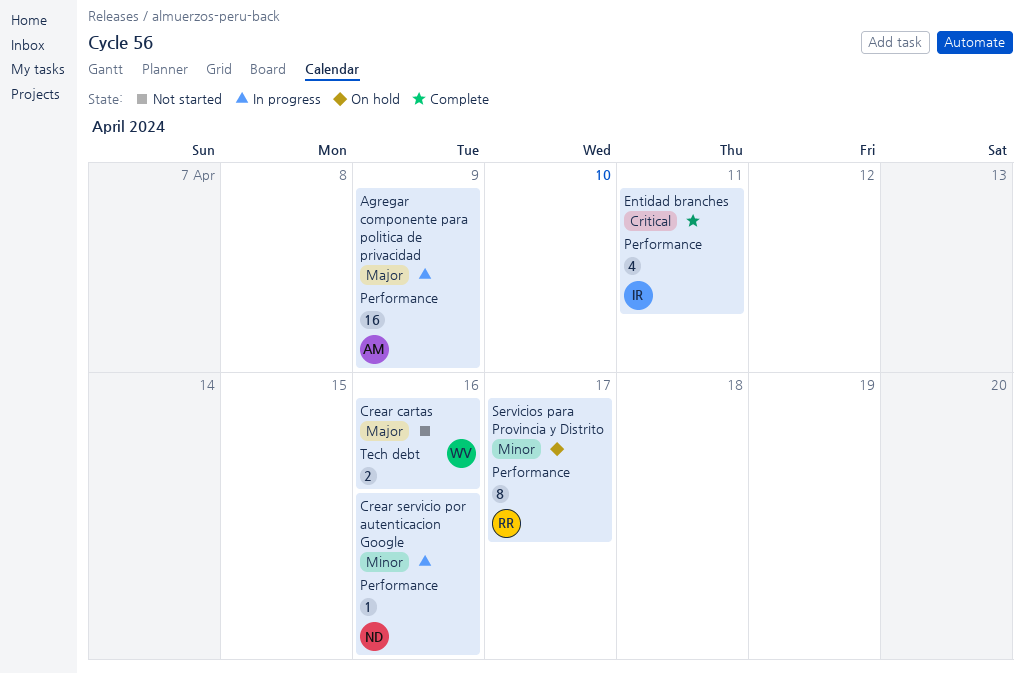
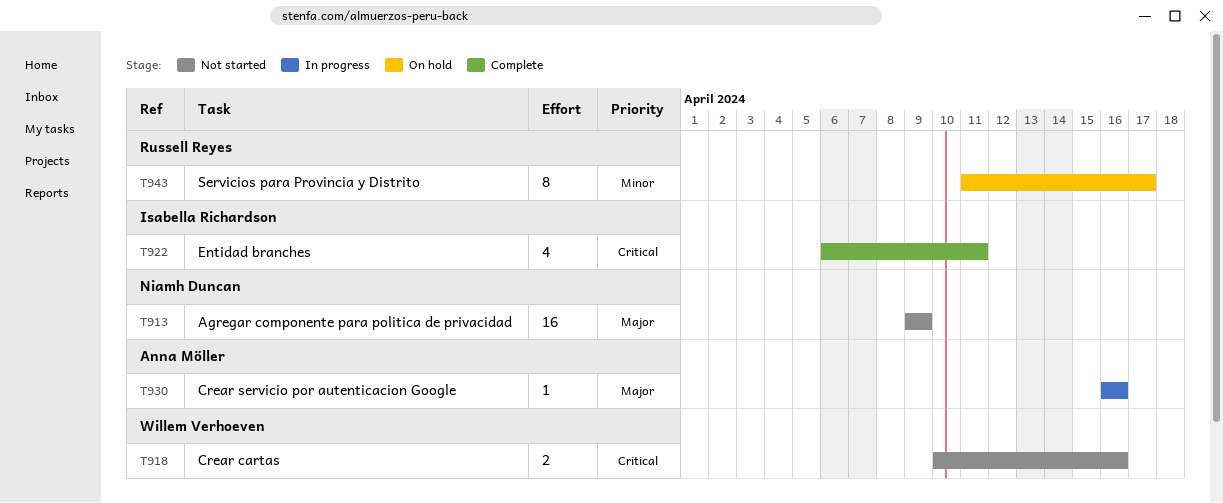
Agregar componente para politica de privacidad, status: In progress -> Not started
Agregar componente para politica de privacidad, owner: Anna Möller -> Niamh Duncan
Crear cartas, priority: Major -> Critical
Crear servicio por autenticacion Google, owner: Niamh Duncan -> Anna Möller
Crear servicio por autenticacion Google, priority: Minor -> Major

